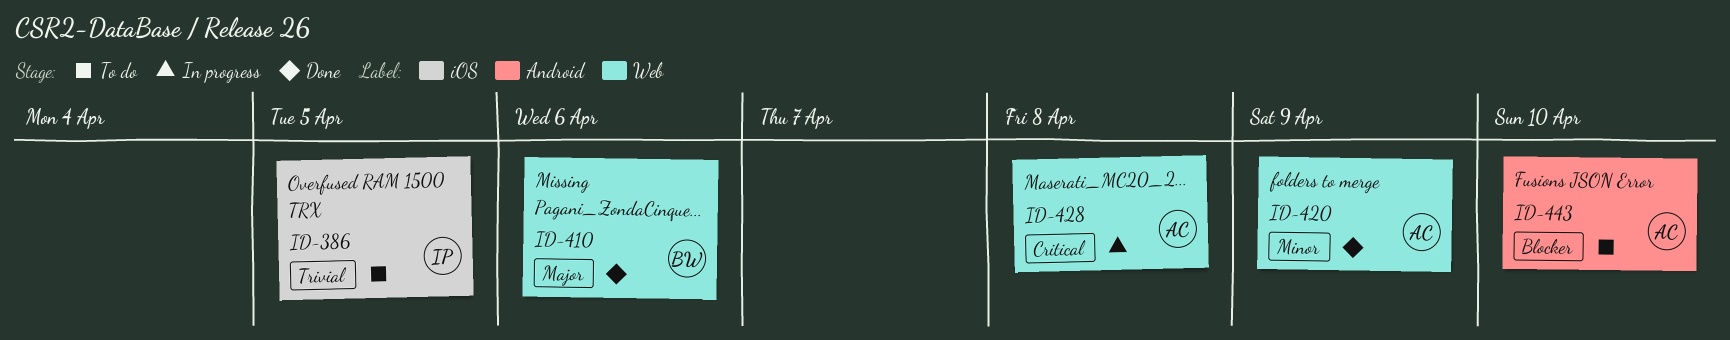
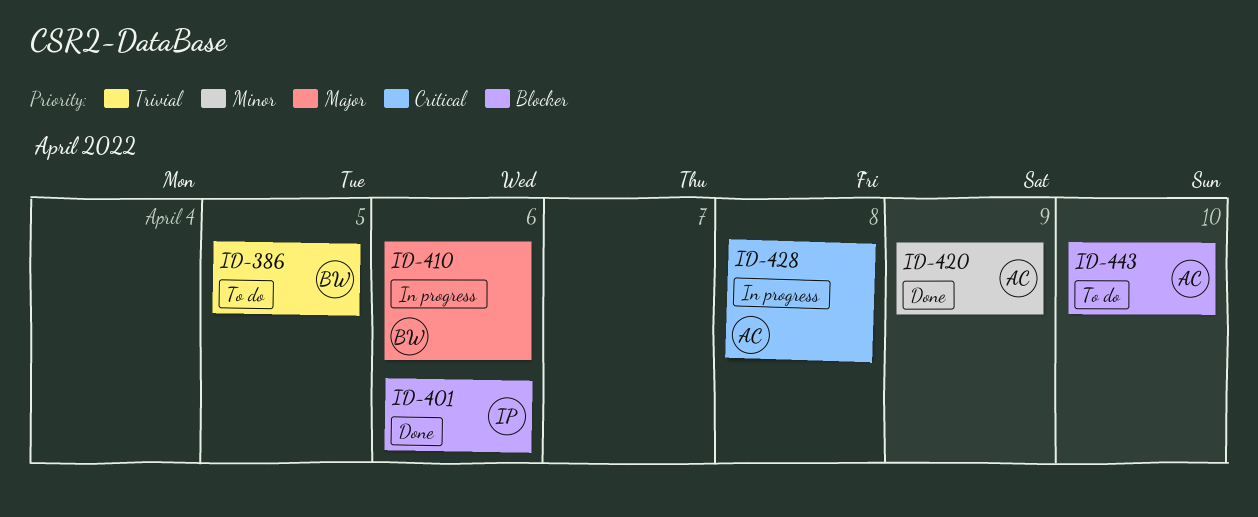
ID-386, owner: IP -> BW
ID-401: none -> present
ID-410, status: Done -> In progress

